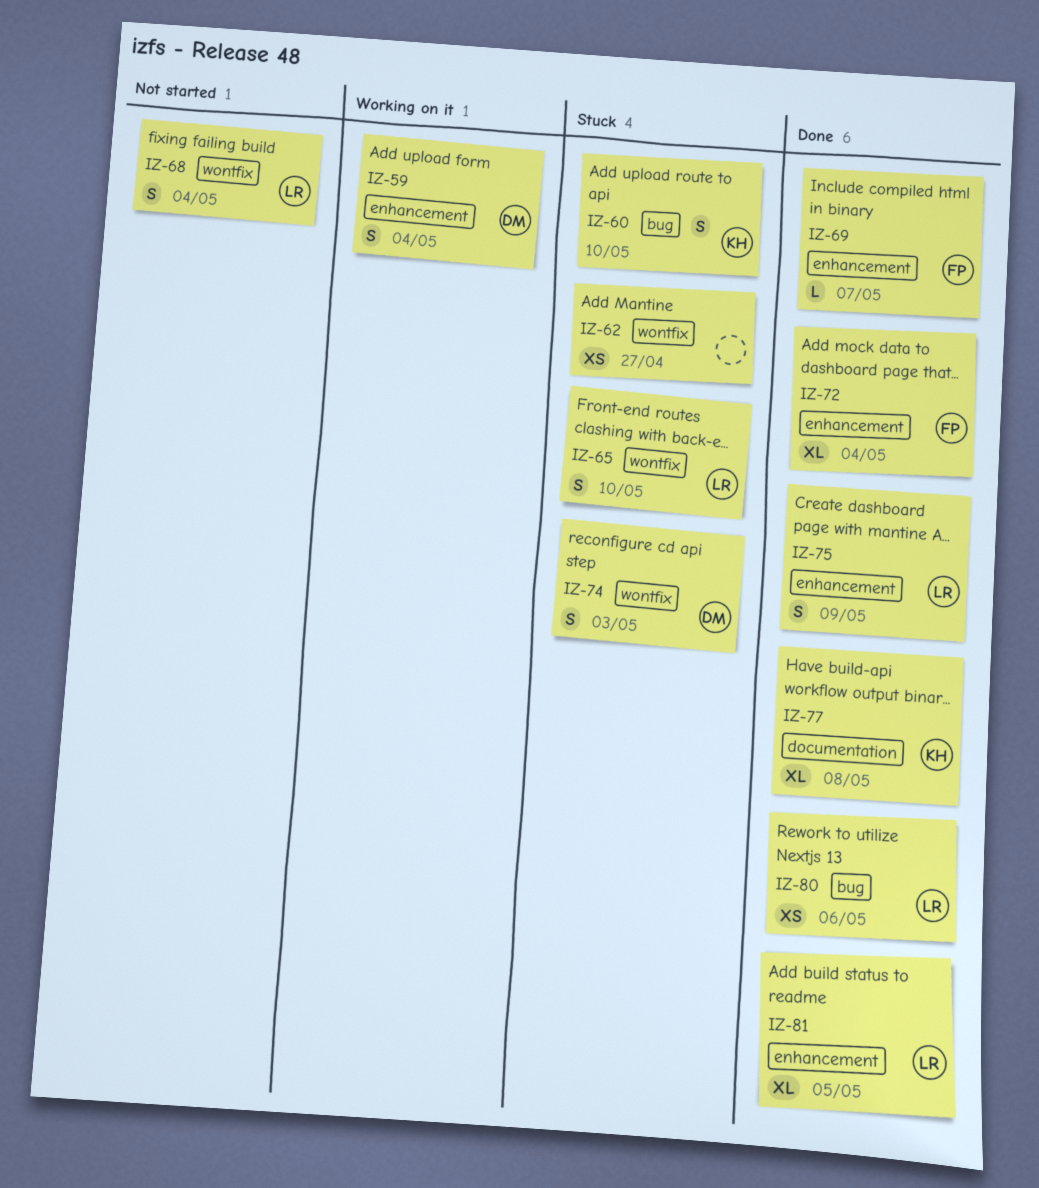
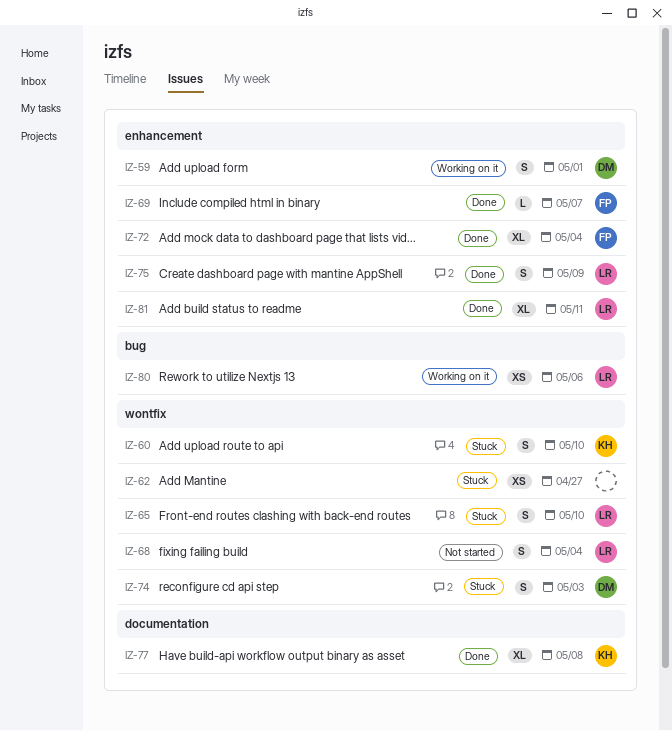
IZ-59, due: May 4 -> May 1
IZ-60, label: bug -> wontfix
IZ-80, status: Done -> Working on it
IZ-81, due: May 5 -> May 11

